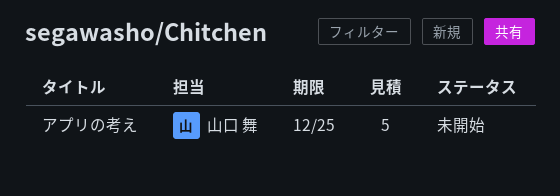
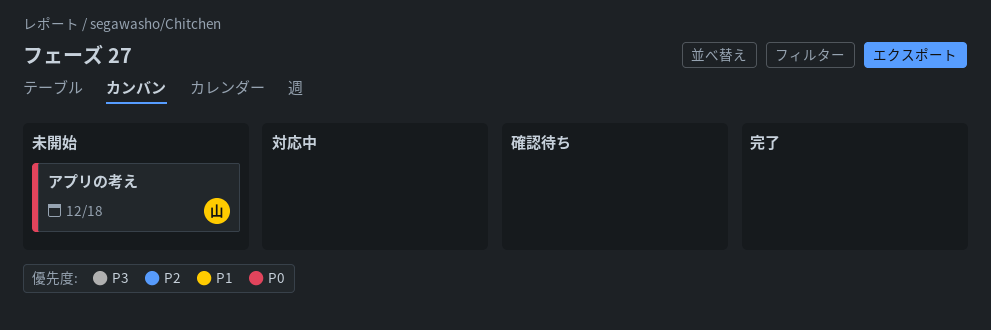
アプリの考え, due: Dec 25 -> Dec 18

